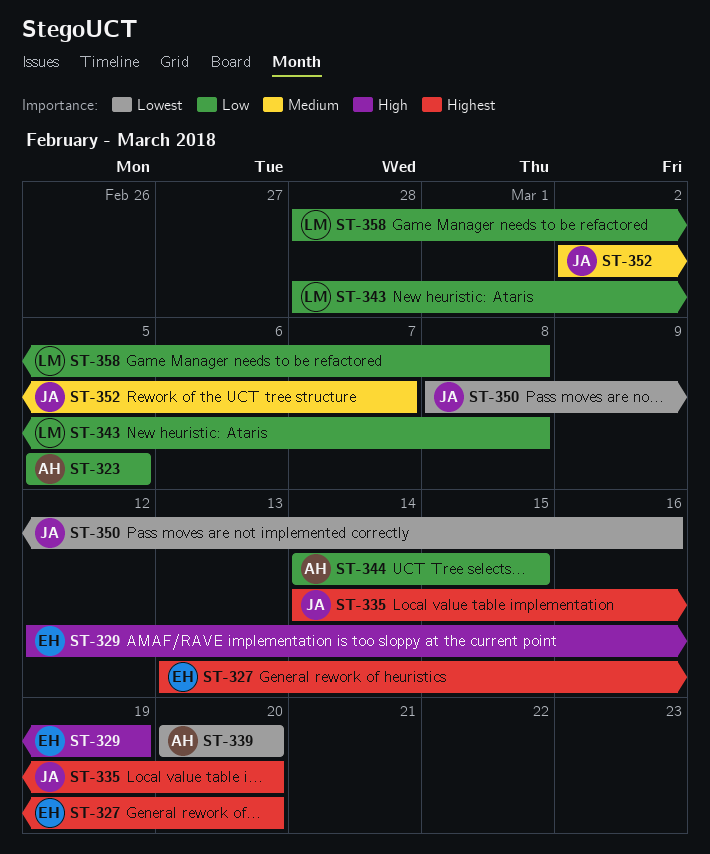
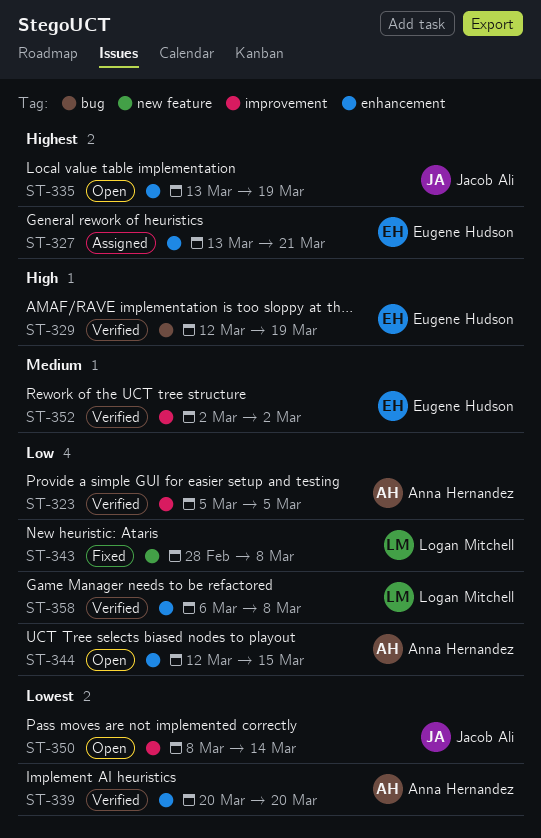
ST-327, due: Mar 20 -> Mar 21
ST-335, start: Mar 14 -> Mar 13
ST-335, due: Mar 20 -> Mar 19
ST-344, start: Mar 14 -> Mar 12
ST-350, due: Mar 16 -> Mar 14
ST-352, owner: Jacob Ali -> Eugene Hudson
ST-352, due: Mar 7 -> Mar 2
ST-358, start: Feb 28 -> Mar 6

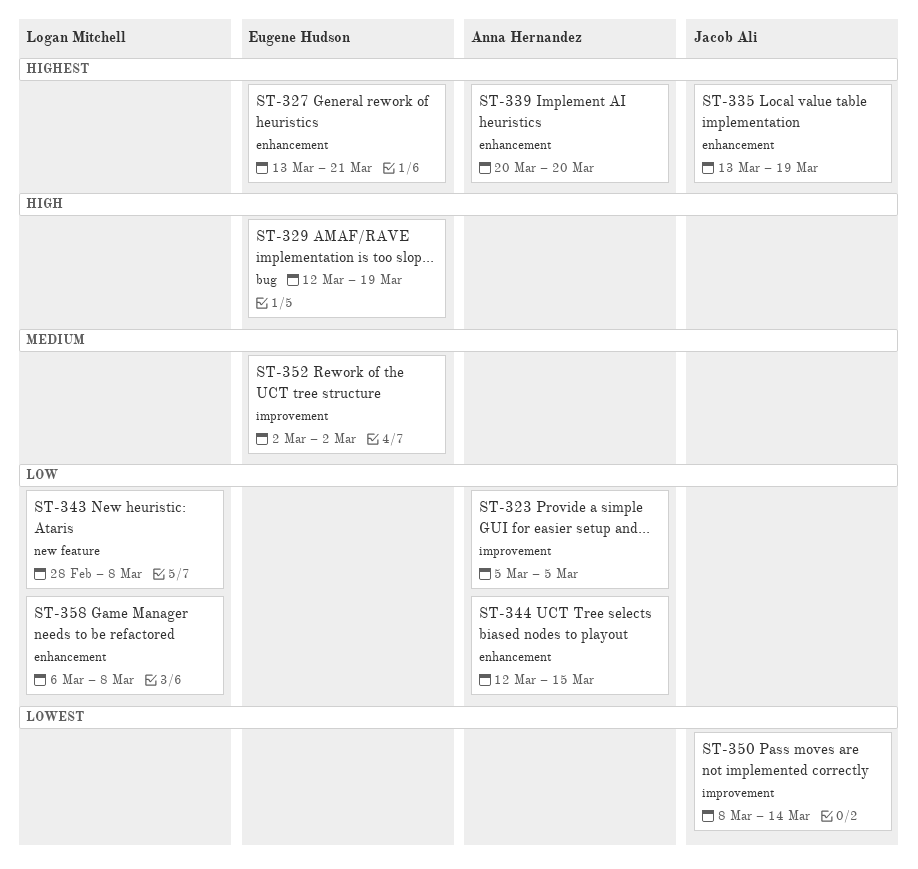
ST-339, priority: Lowest -> Highest

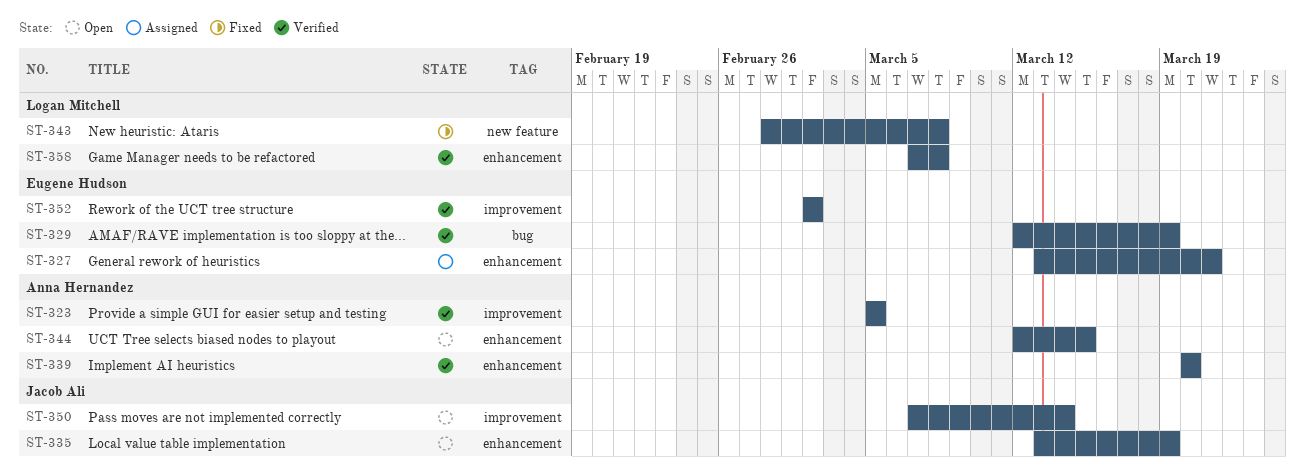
ST-350, start: Mar 8 -> Mar 7
ST-358, start: Mar 6 -> Mar 7

